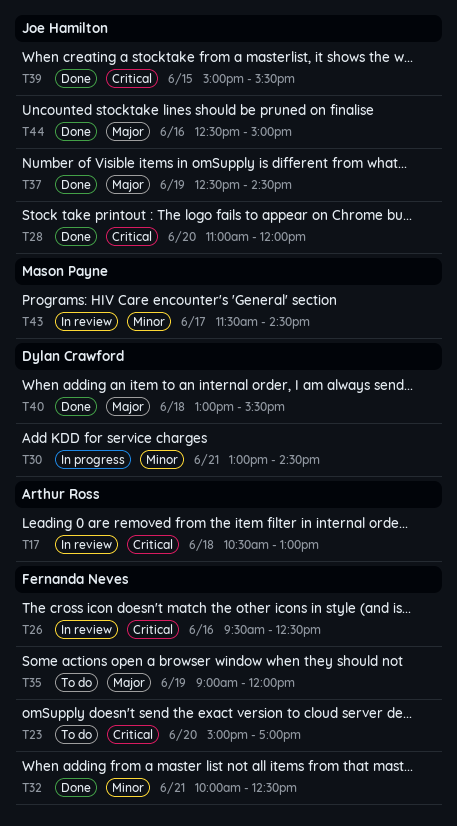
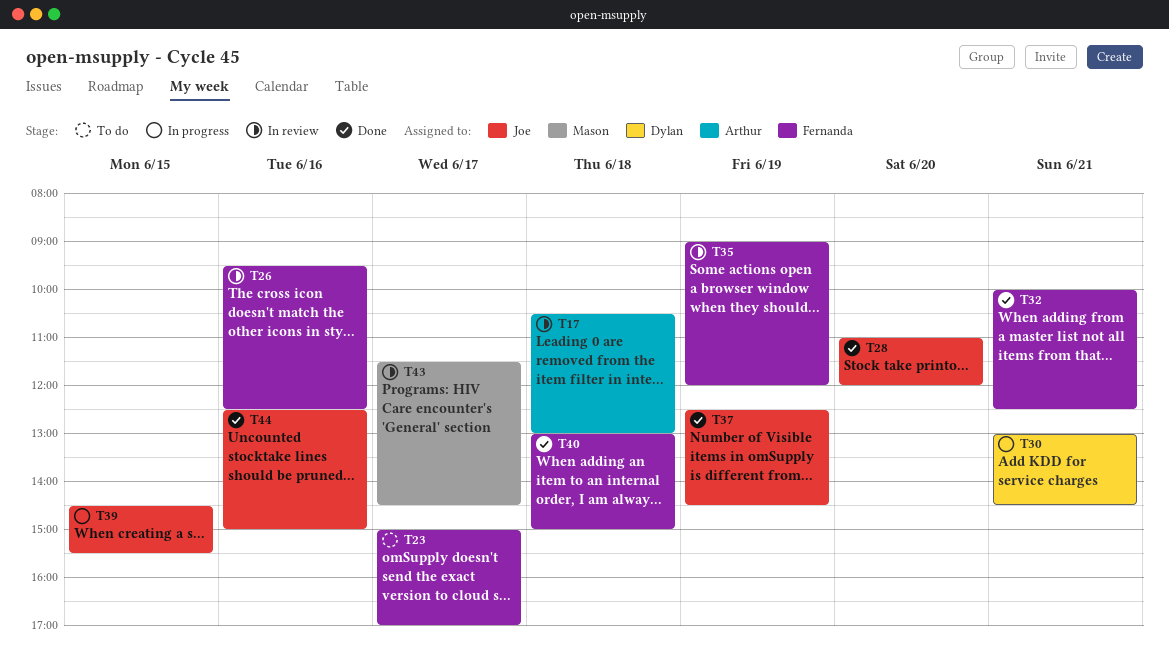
T23, day: Jun 20 -> Jun 17
T35, status: To do -> In review
T39, status: Done -> In progress
T39, begins: 15:00 -> 14:30
T40, owner: Dylan Crawford -> Fernanda Neves
T40, ends: 15:30 -> 15:00

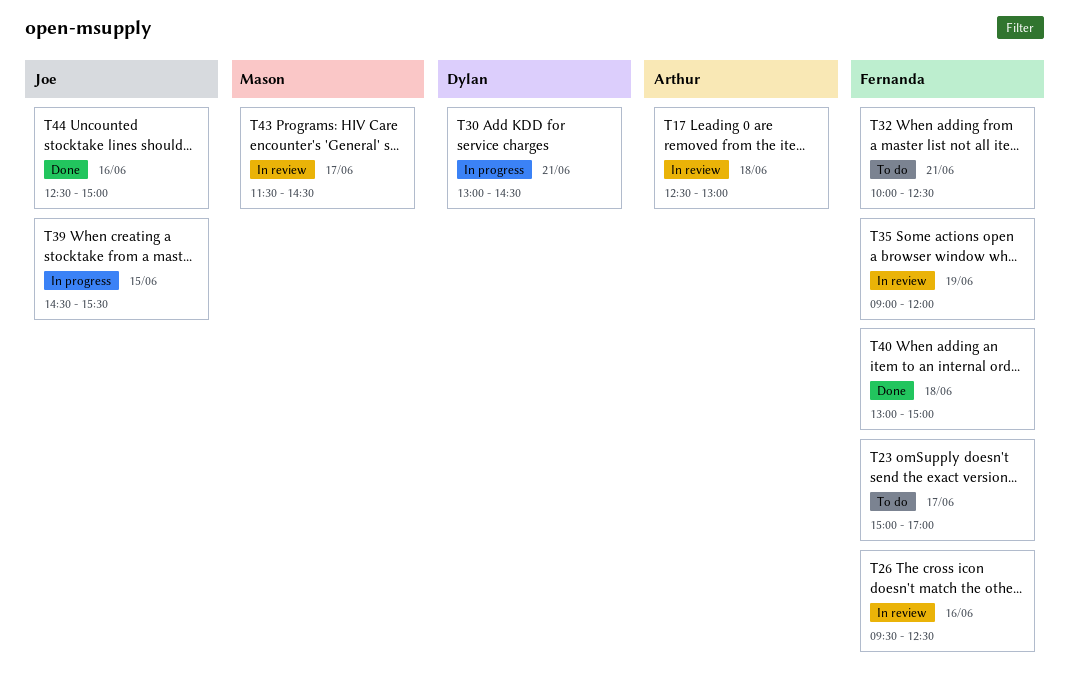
T17, begins: 10:30 -> 12:30
T28: present -> none
T32, status: Done -> To do
T37: present -> none

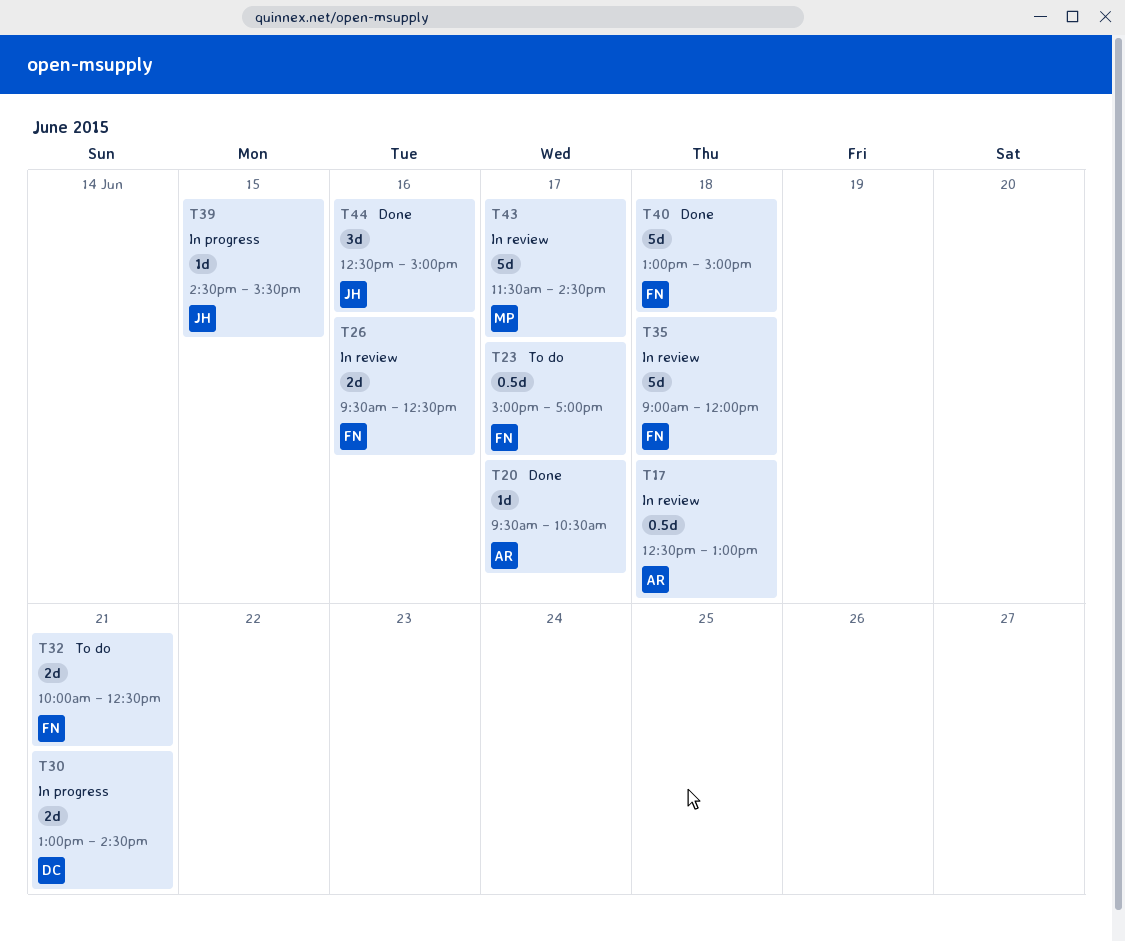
T20: none -> present
T35, day: Jun 19 -> Jun 18

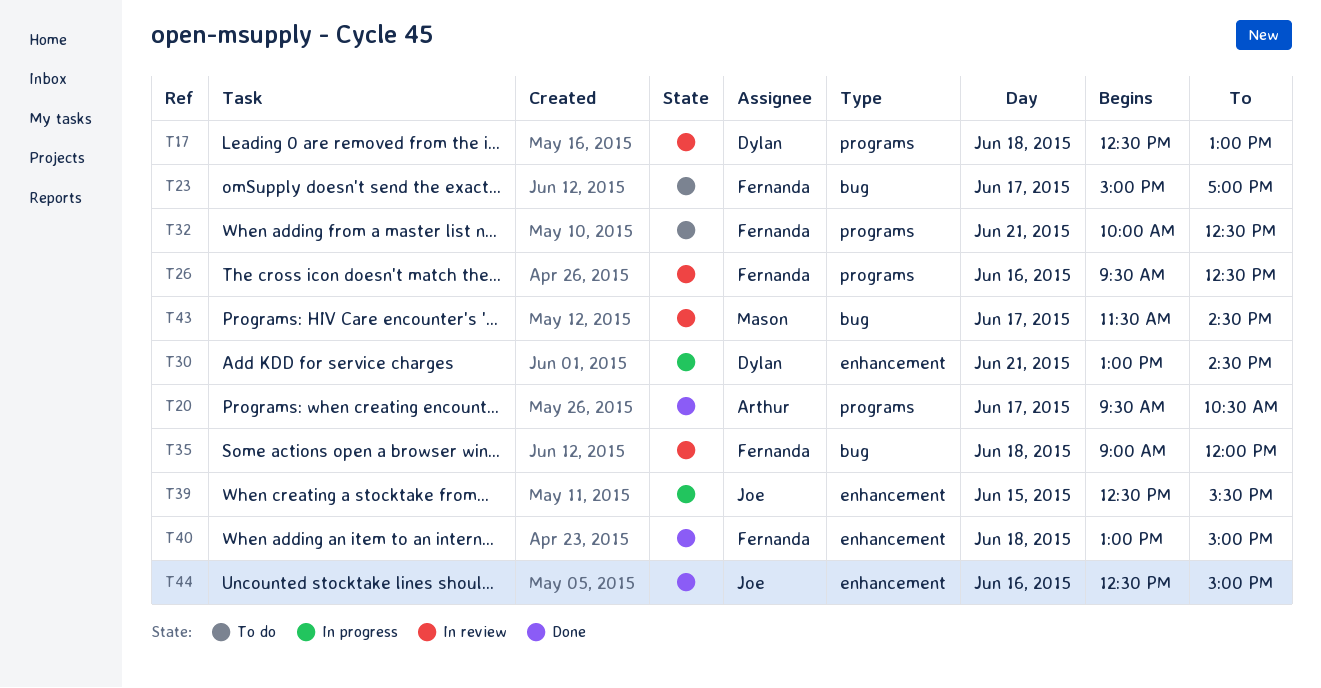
T17, owner: Arthur -> Dylan
T39, begins: 14:30 -> 12:30

